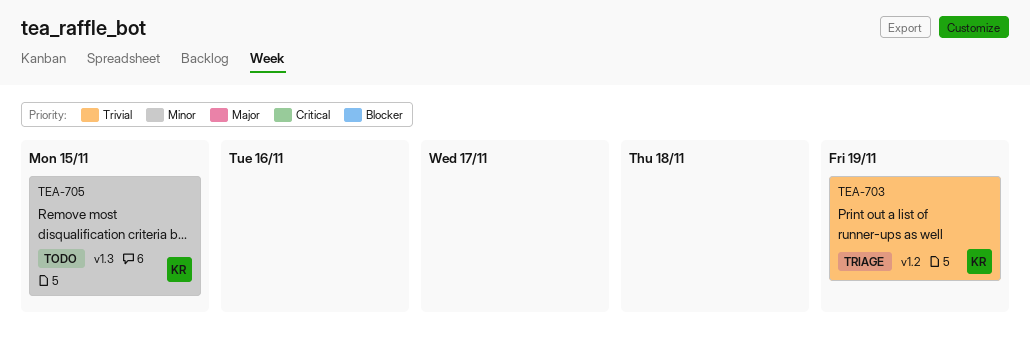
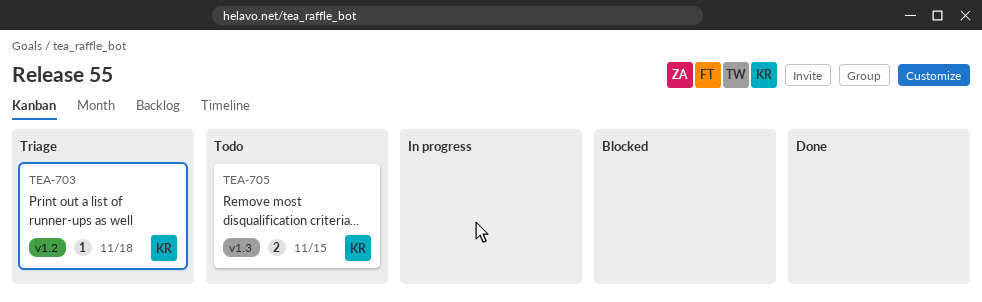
TEA-703, due: Nov 19 -> Nov 18

